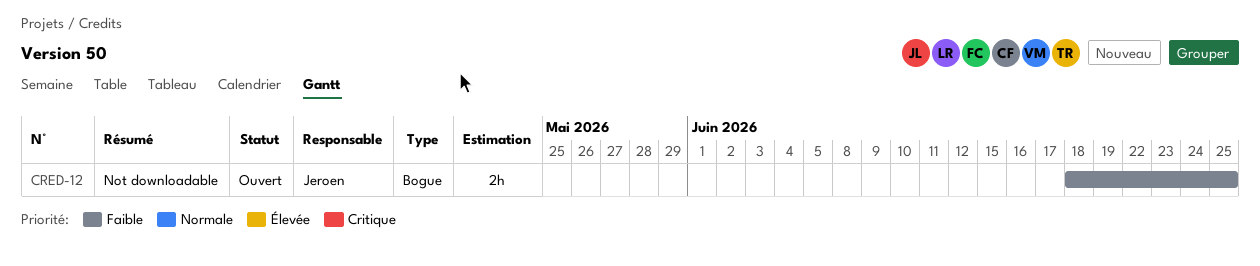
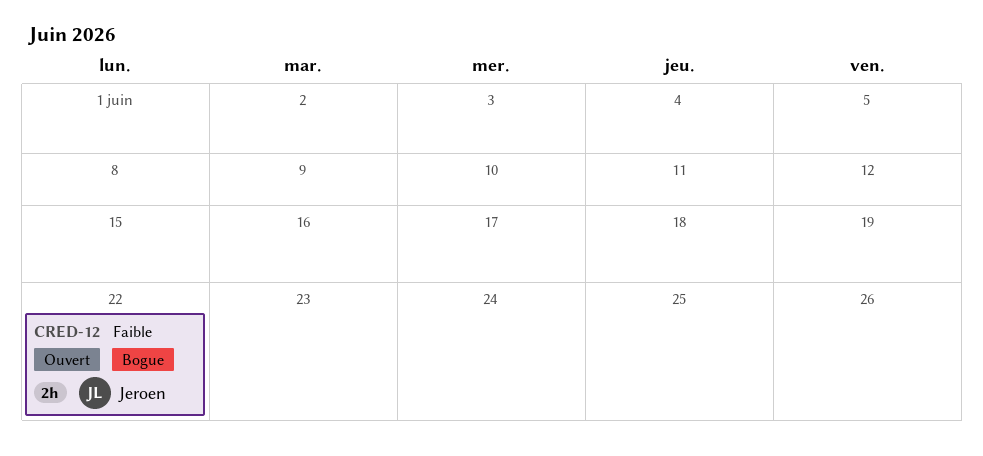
CRED-12, due: Jun 25 -> Jun 22

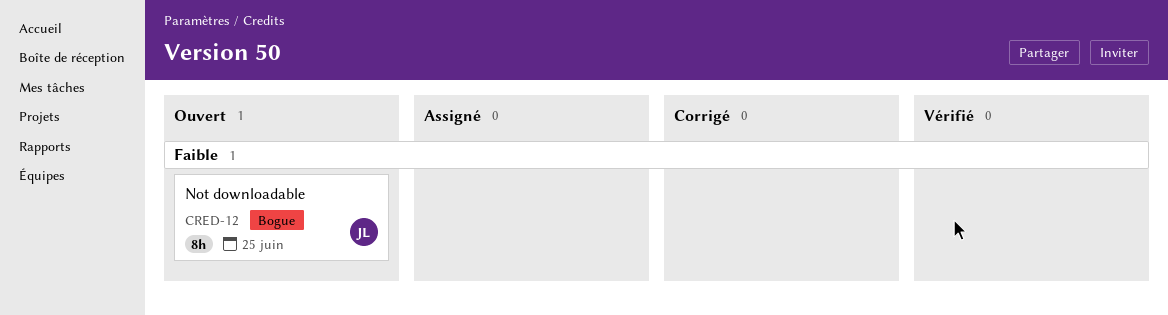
CRED-12, estimate: 2h -> 8h
CRED-12, due: Jun 22 -> Jun 25

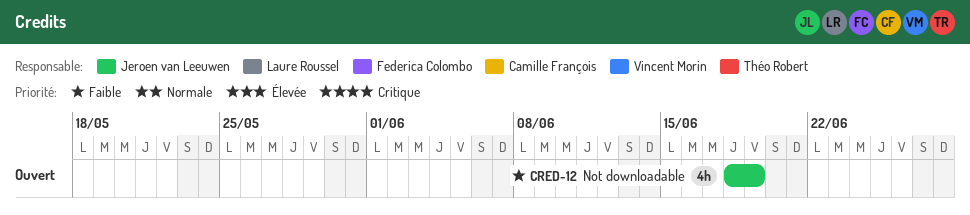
CRED-12, estimate: 8h -> 4h
CRED-12, due: Jun 25 -> Jun 19

